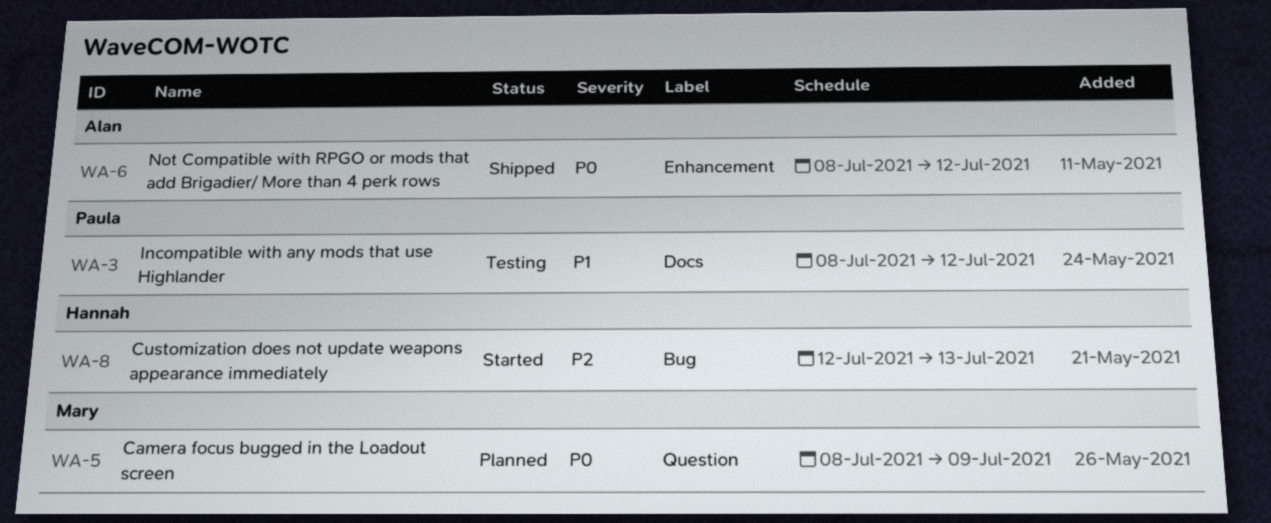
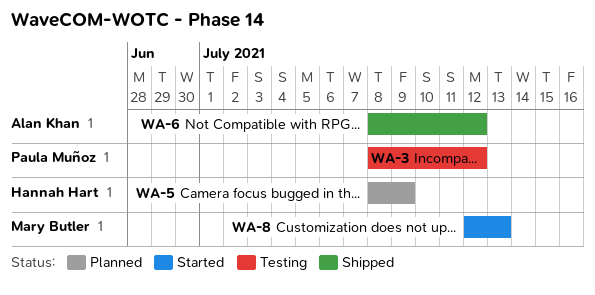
WA-5, owner: Mary Butler -> Hannah Hart
WA-8, owner: Hannah Hart -> Mary Butler

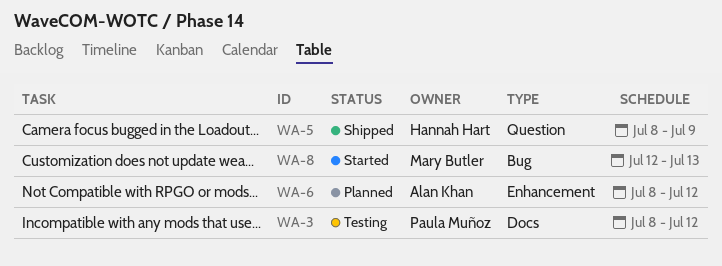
WA-5, status: Planned -> Shipped
WA-6, status: Shipped -> Planned

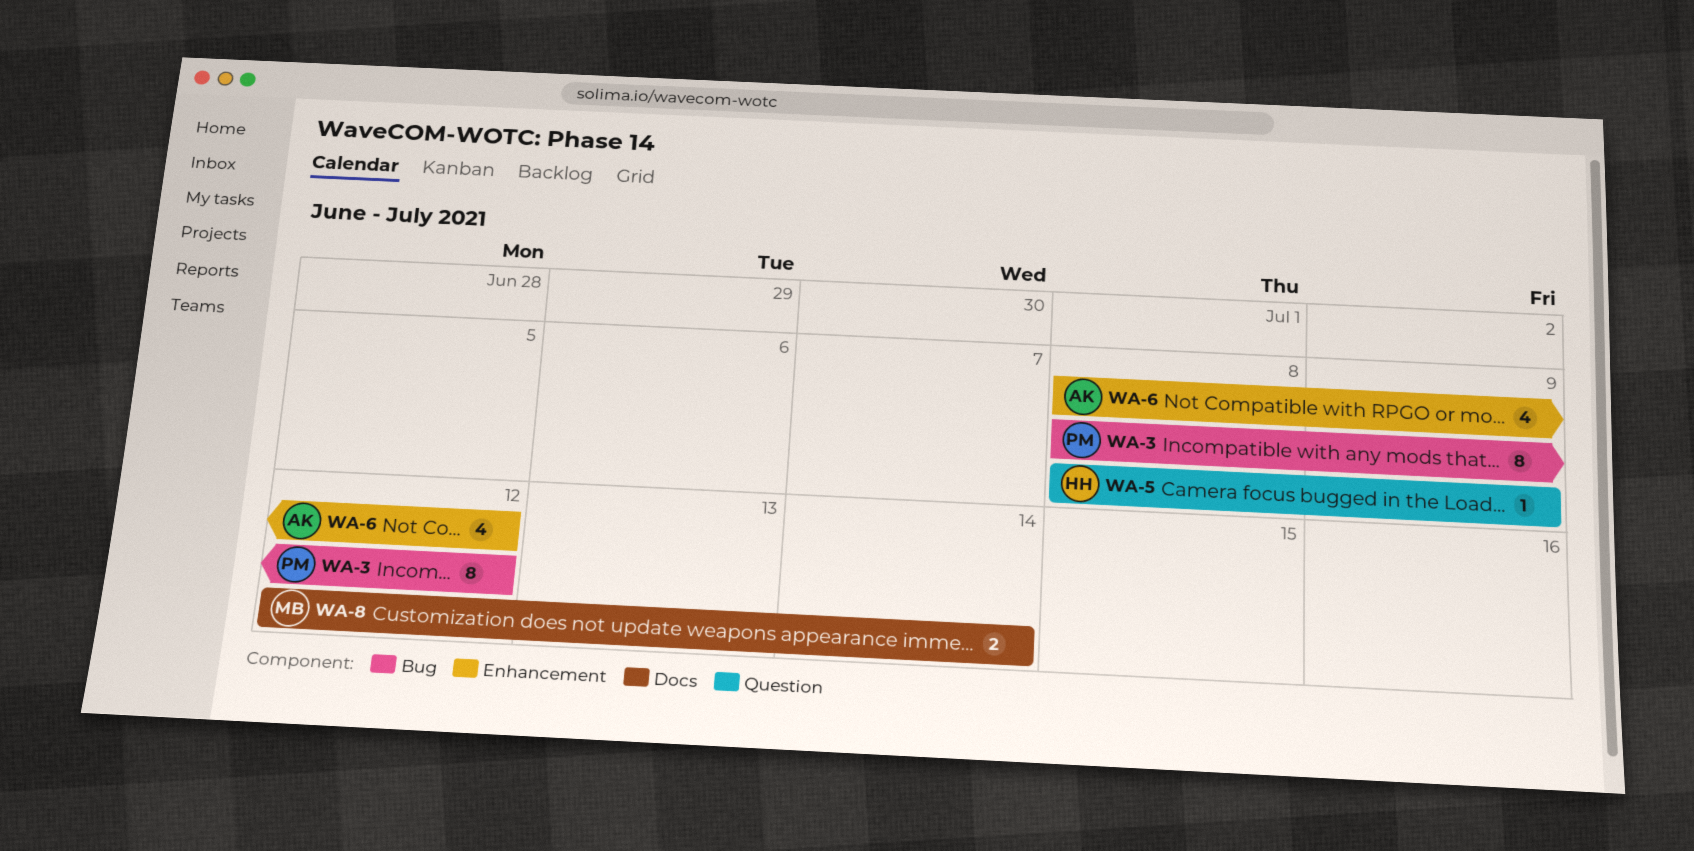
WA-3, label: Docs -> Bug
WA-8, label: Bug -> Docs
WA-8, due: Jul 13 -> Jul 14

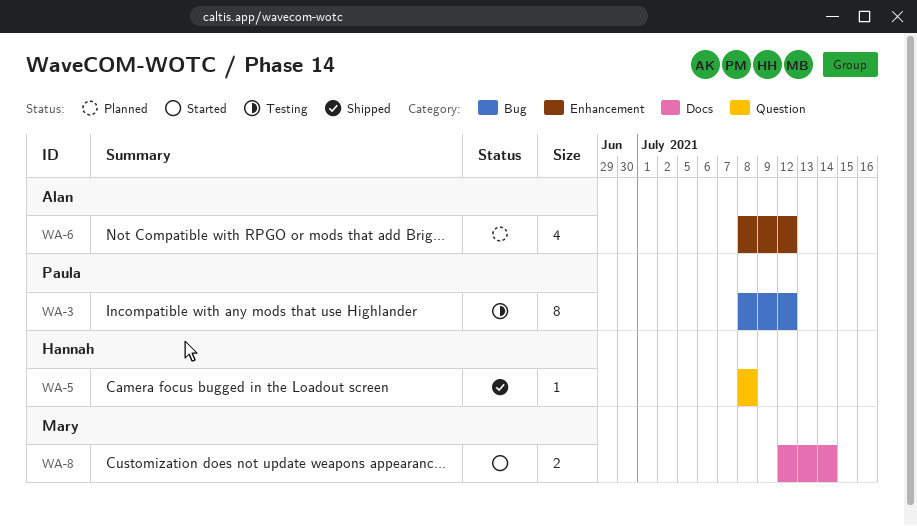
WA-5, due: Jul 9 -> Jul 8

